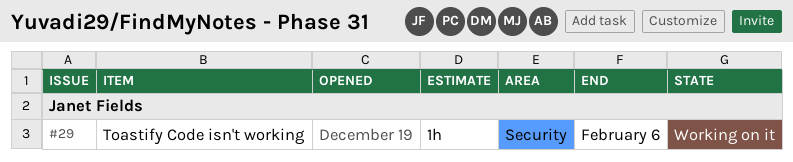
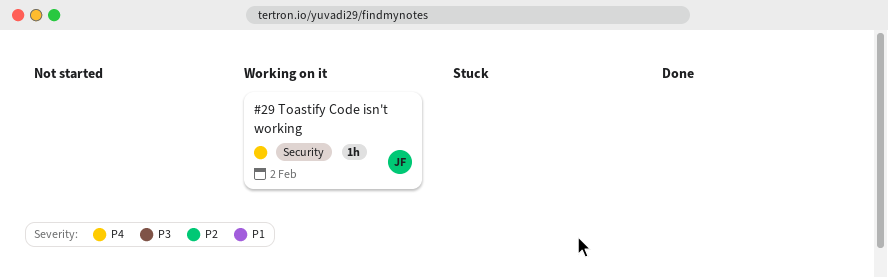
#29, due: Feb 6 -> Feb 2

